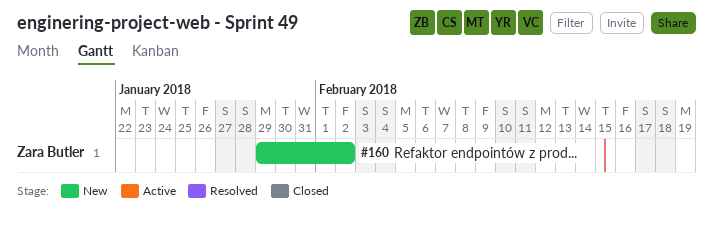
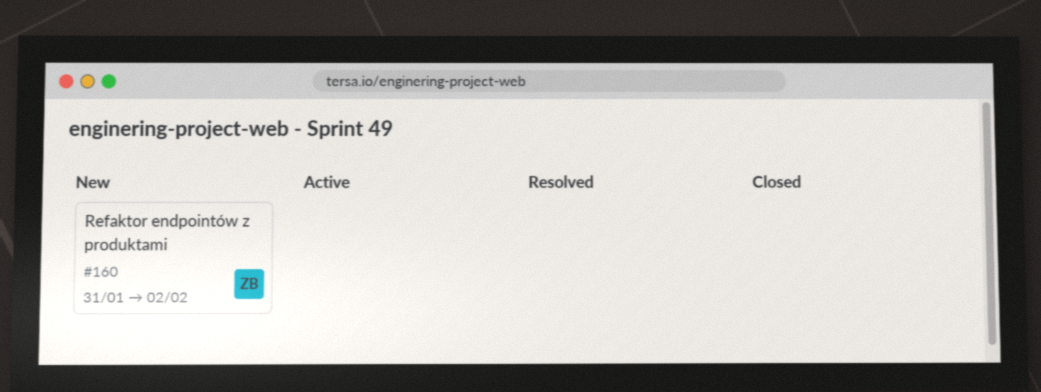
#160, start: Jan 29 -> Jan 31

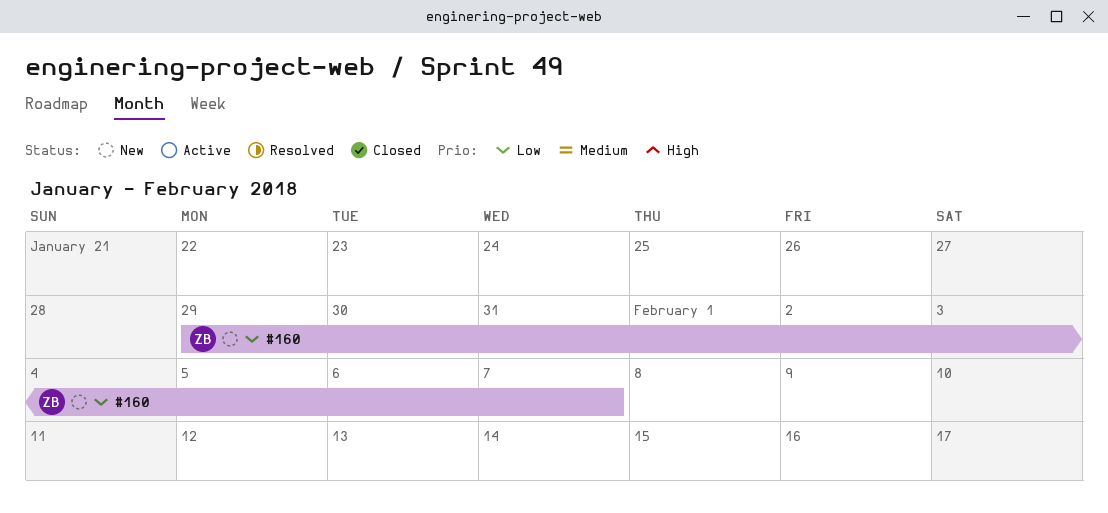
#160, start: Jan 31 -> Jan 29
#160, due: Feb 2 -> Feb 7

